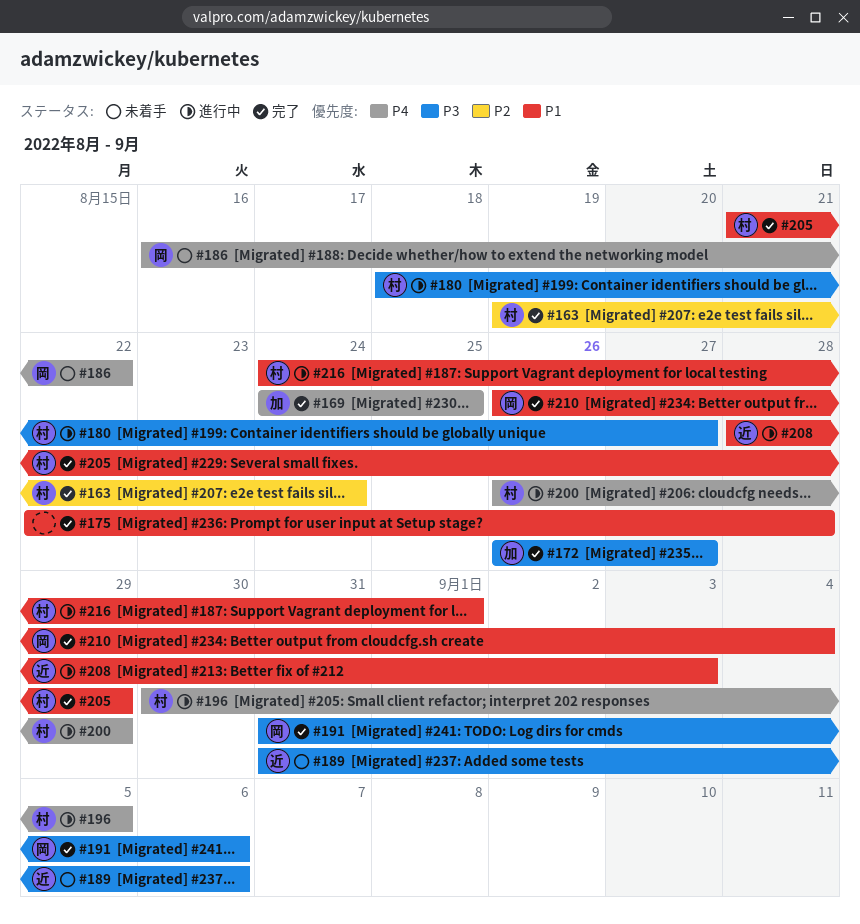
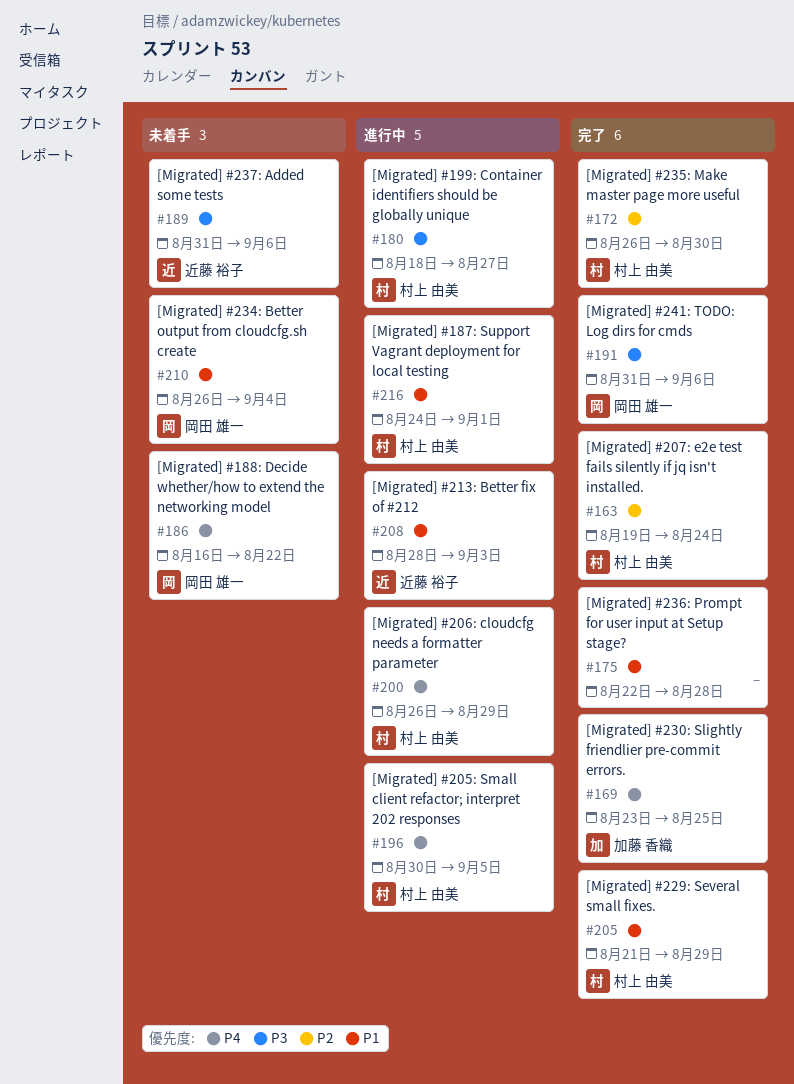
#169, start: Aug 24 -> Aug 23
#172, owner: 加藤 香織 -> 村上 由美
#172, priority: P3 -> P2
#172, due: Aug 27 -> Aug 30
#210, status: 完了 -> 未着手

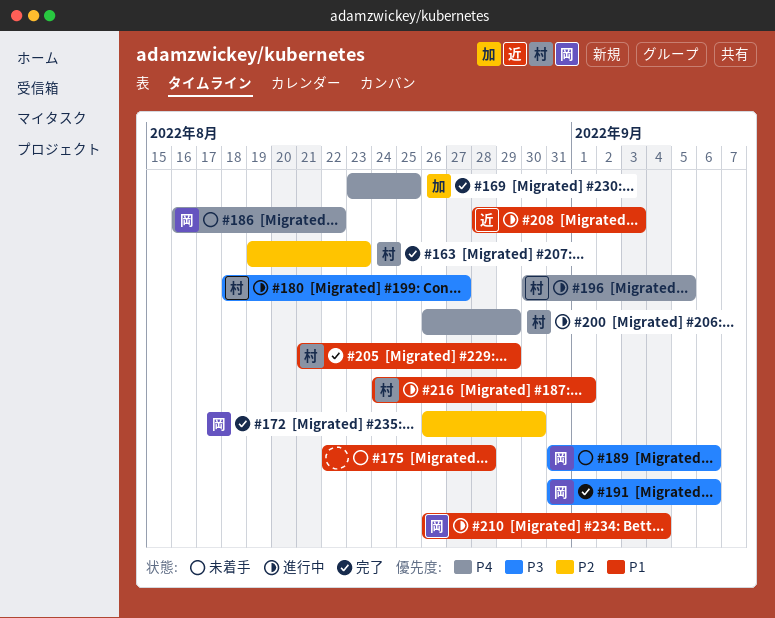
#163, due: Aug 24 -> Aug 23
#172, owner: 村上 由美 -> 岡田 雄一
#175, status: 完了 -> 未着手
#189, owner: 近藤 裕子 -> 岡田 雄一
#210, status: 未着手 -> 進行中

